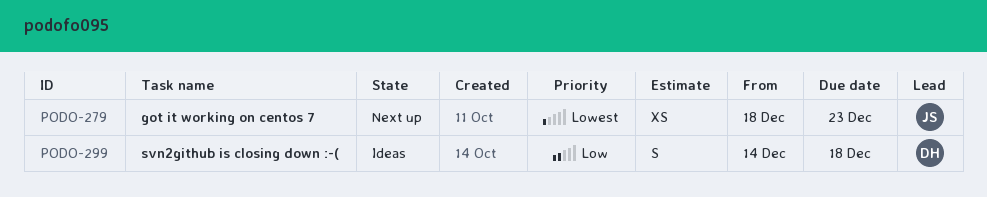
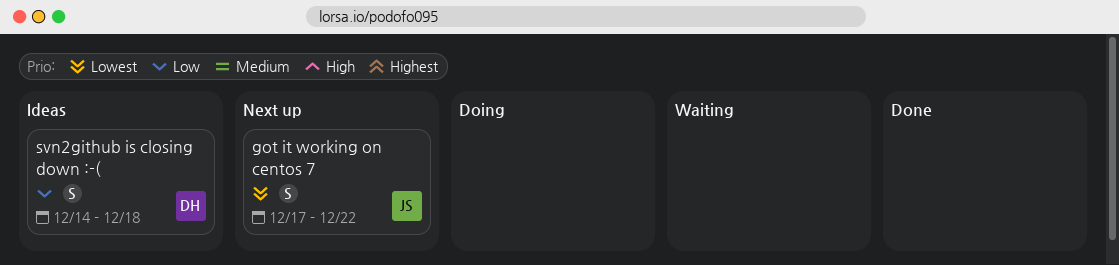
got it working on centos 7, estimate: XS -> S
got it working on centos 7, start: Dec 18 -> Dec 17
got it working on centos 7, due: Dec 23 -> Dec 22

